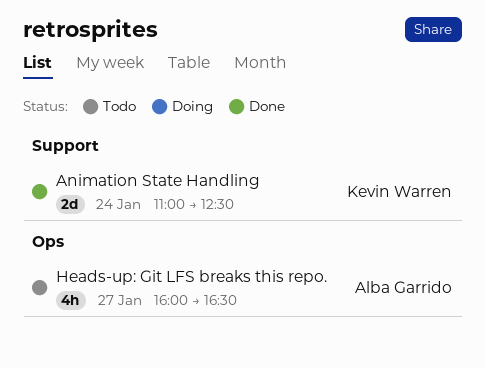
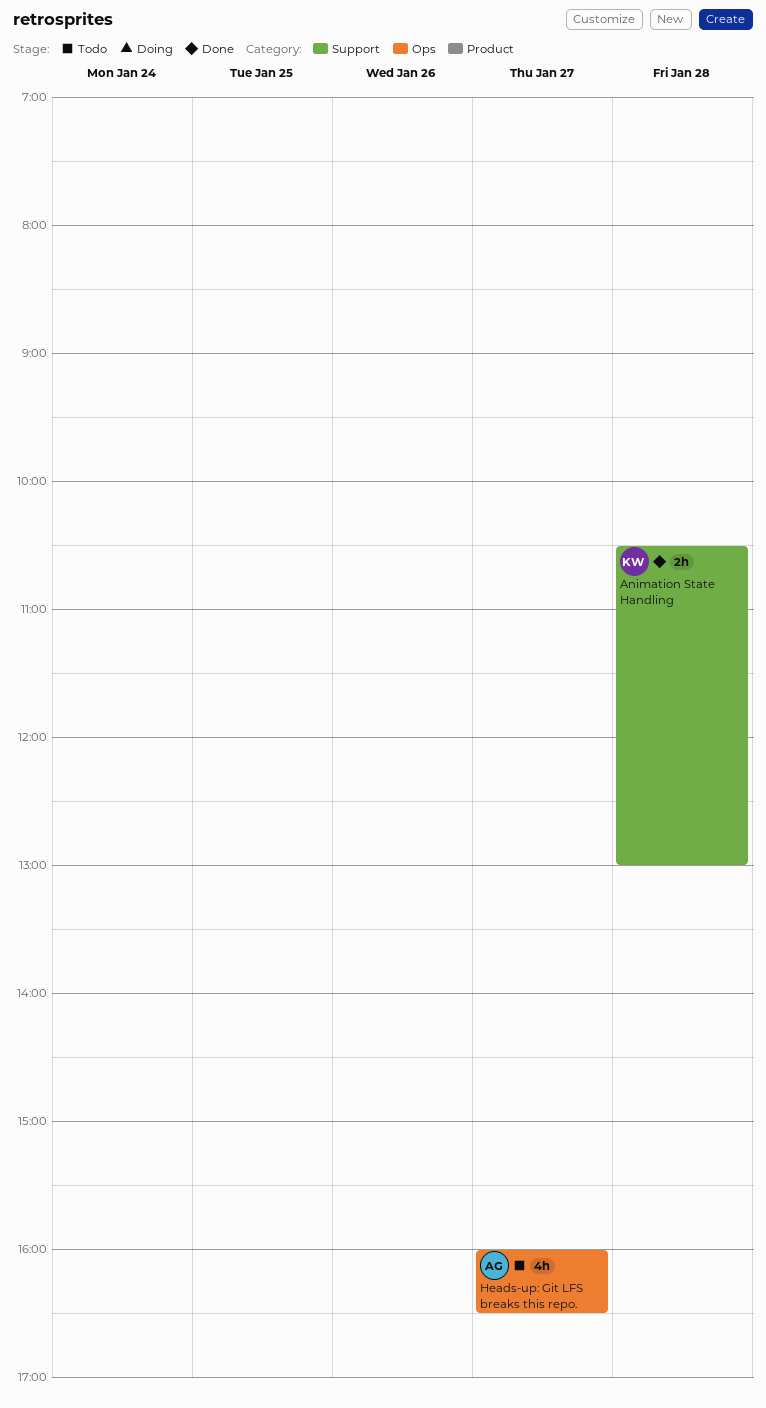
Animation State Handling, estimate: 2d -> 2h
Animation State Handling, day: Jan 24 -> Jan 28
Animation State Handling, begins: 11:00 -> 10:30
Animation State Handling, ends: 12:30 -> 13:00

